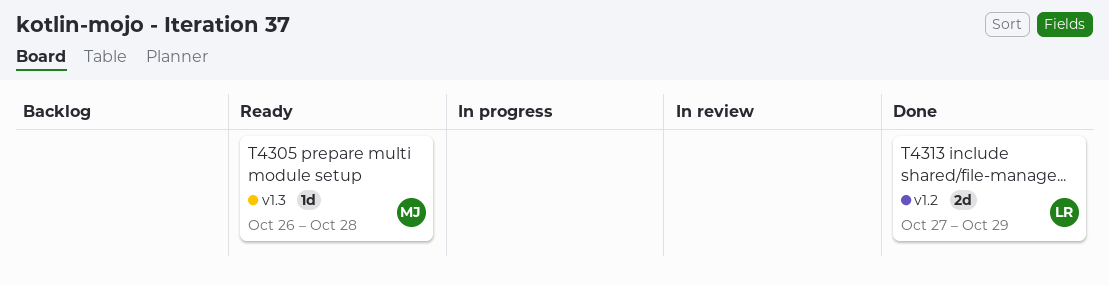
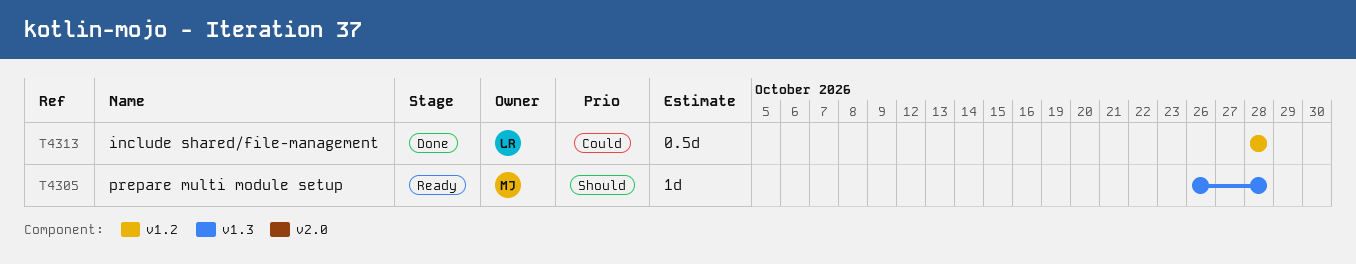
T4313, estimate: 2d -> 0.5d
T4313, start: Oct 27 -> Oct 28
T4313, due: Oct 29 -> Oct 28

